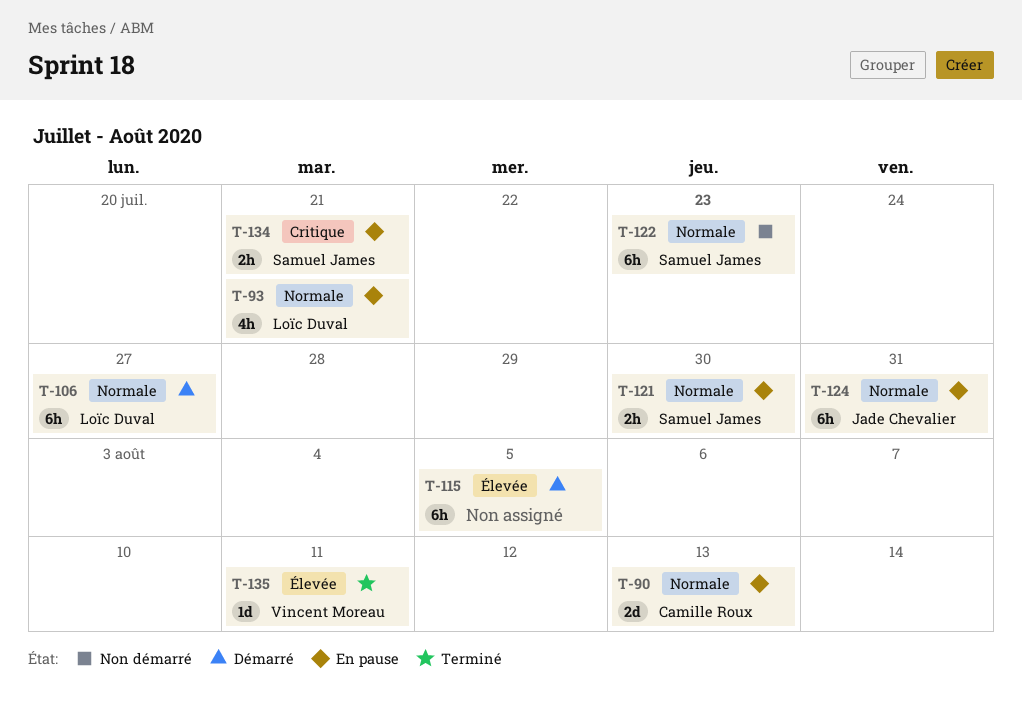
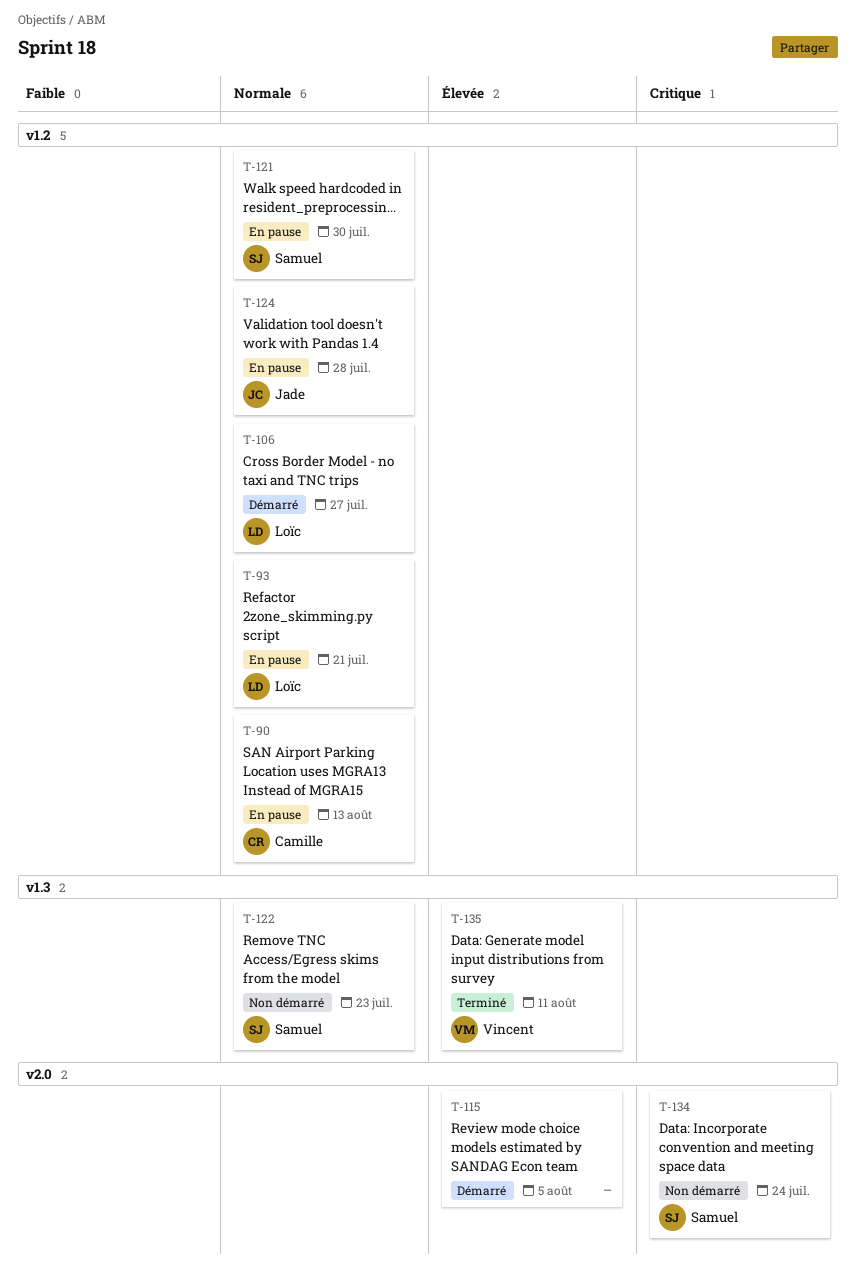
T-124, due: Jul 31 -> Jul 28
T-134, status: En pause -> Non démarré
T-134, due: Jul 21 -> Jul 24

